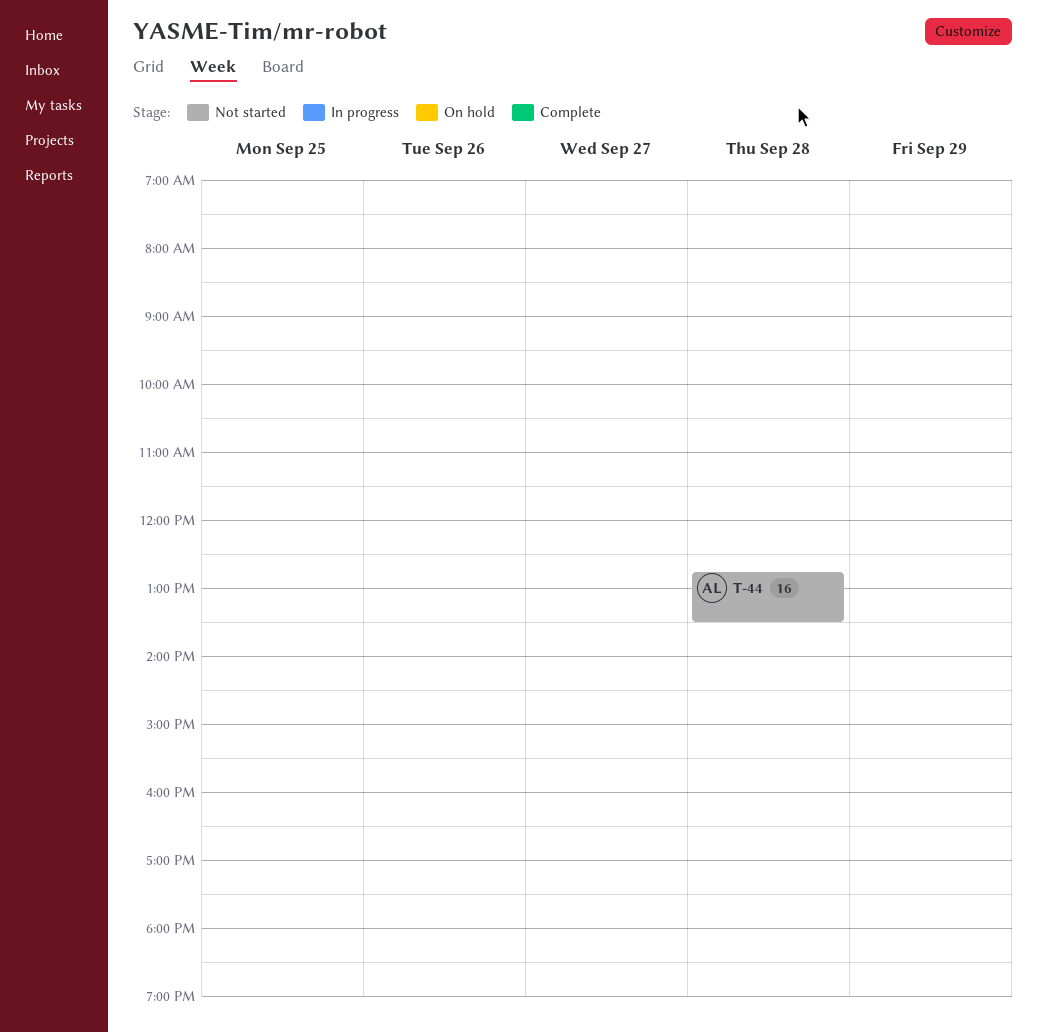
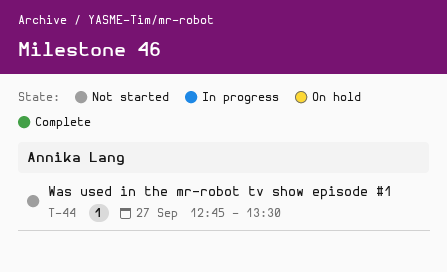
T-44, estimate: 16 -> 1
T-44, day: Sep 28 -> Sep 27

